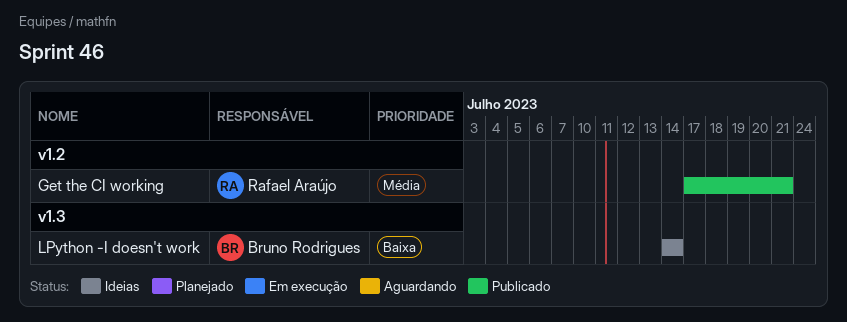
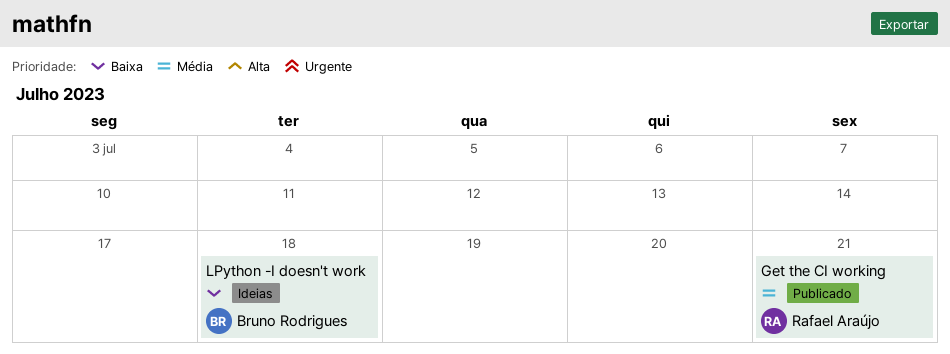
LPython -I doesn't work, due: Jul 14 -> Jul 18

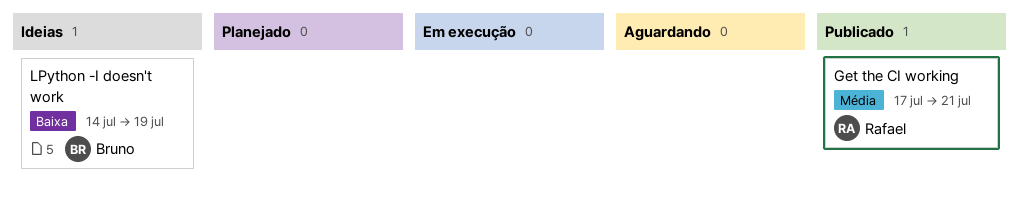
LPython -I doesn't work, due: Jul 18 -> Jul 19

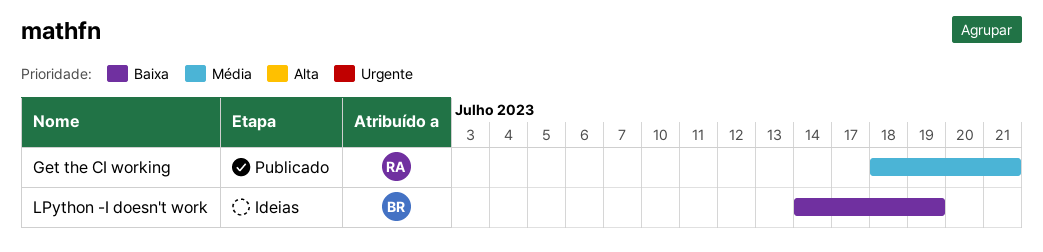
Get the CI working, start: Jul 17 -> Jul 18

